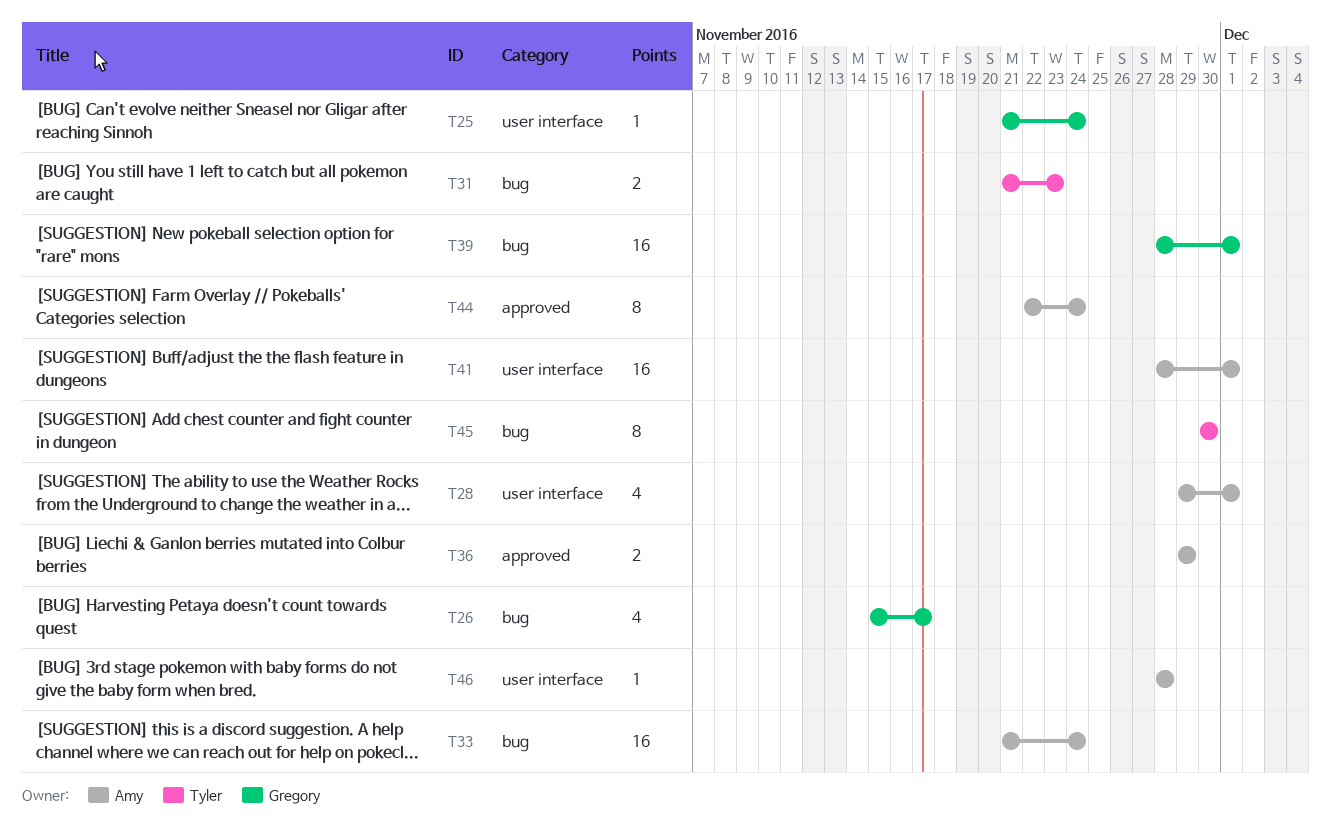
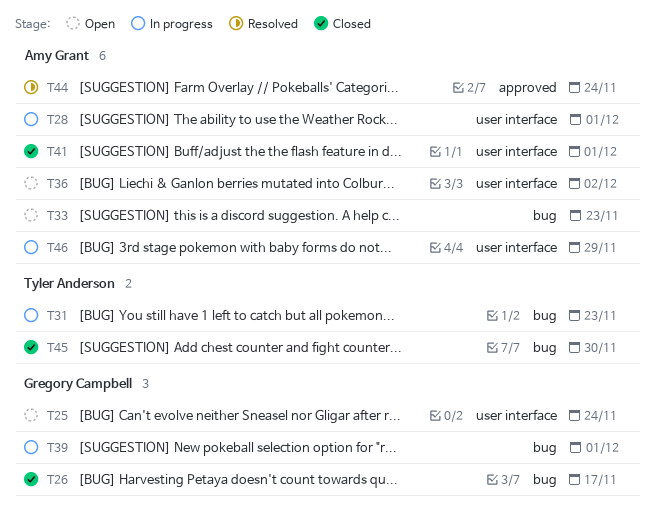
T33, due: Nov 24 -> Nov 23
T36, label: approved -> user interface
T36, due: Nov 29 -> Dec 2
T46, due: Nov 28 -> Nov 29

